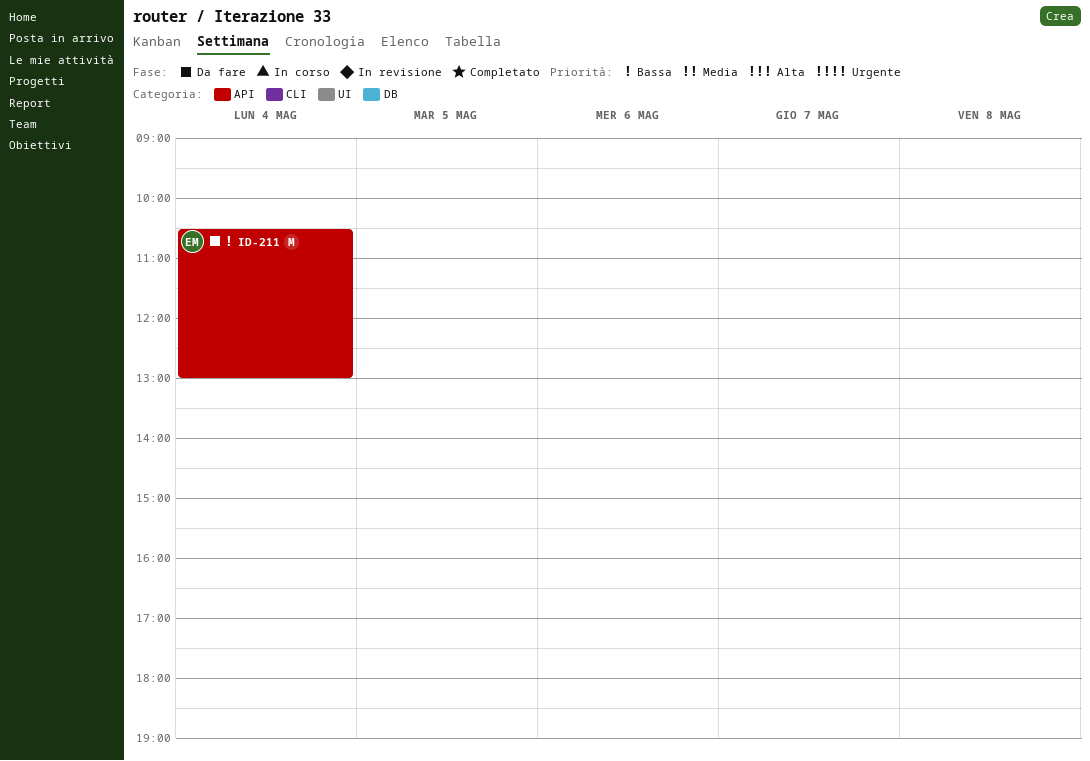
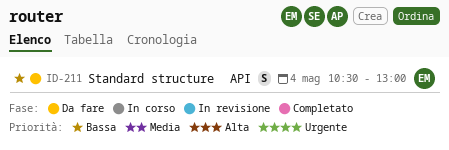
ID-211, estimate: M -> S

